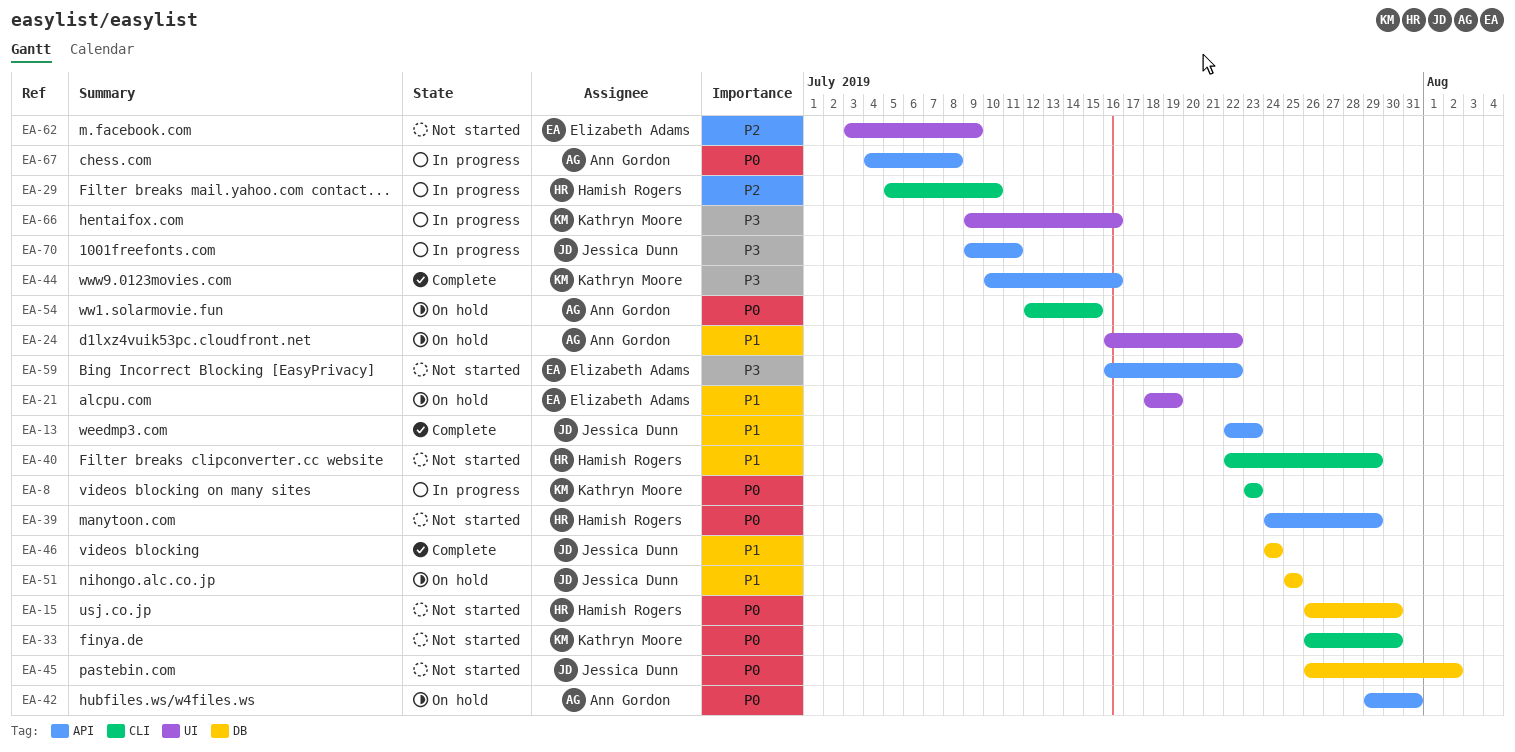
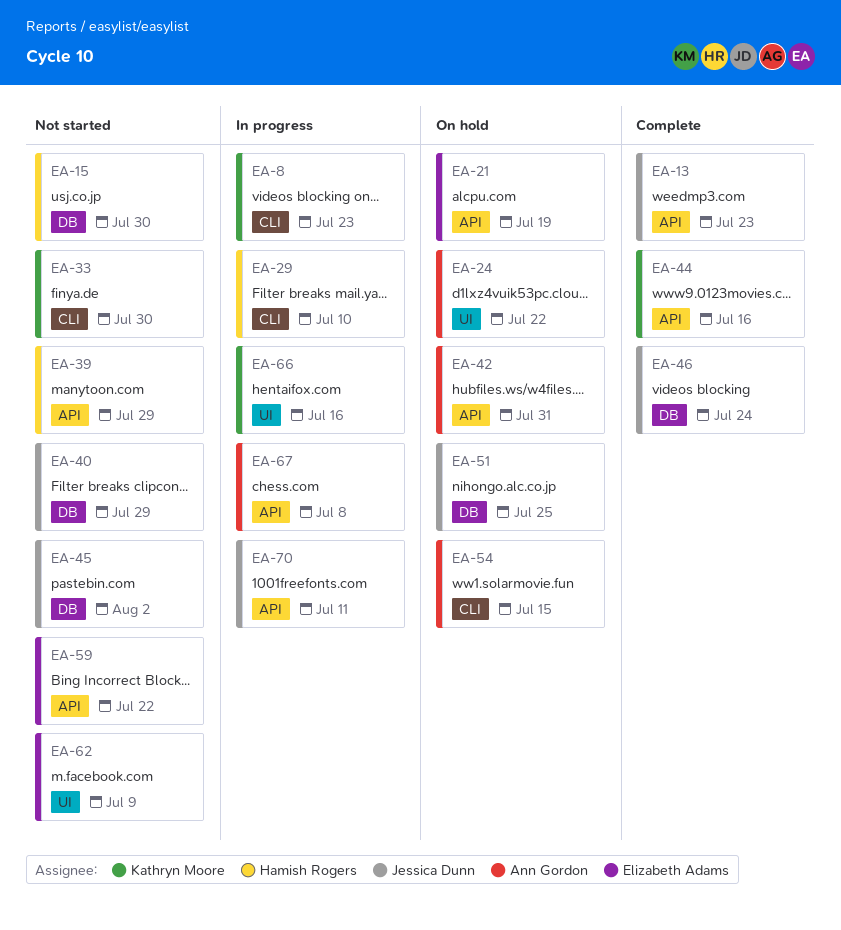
EA-21, label: UI -> API
EA-40, owner: Hamish Rogers -> Jessica Dunn
EA-40, label: CLI -> DB

